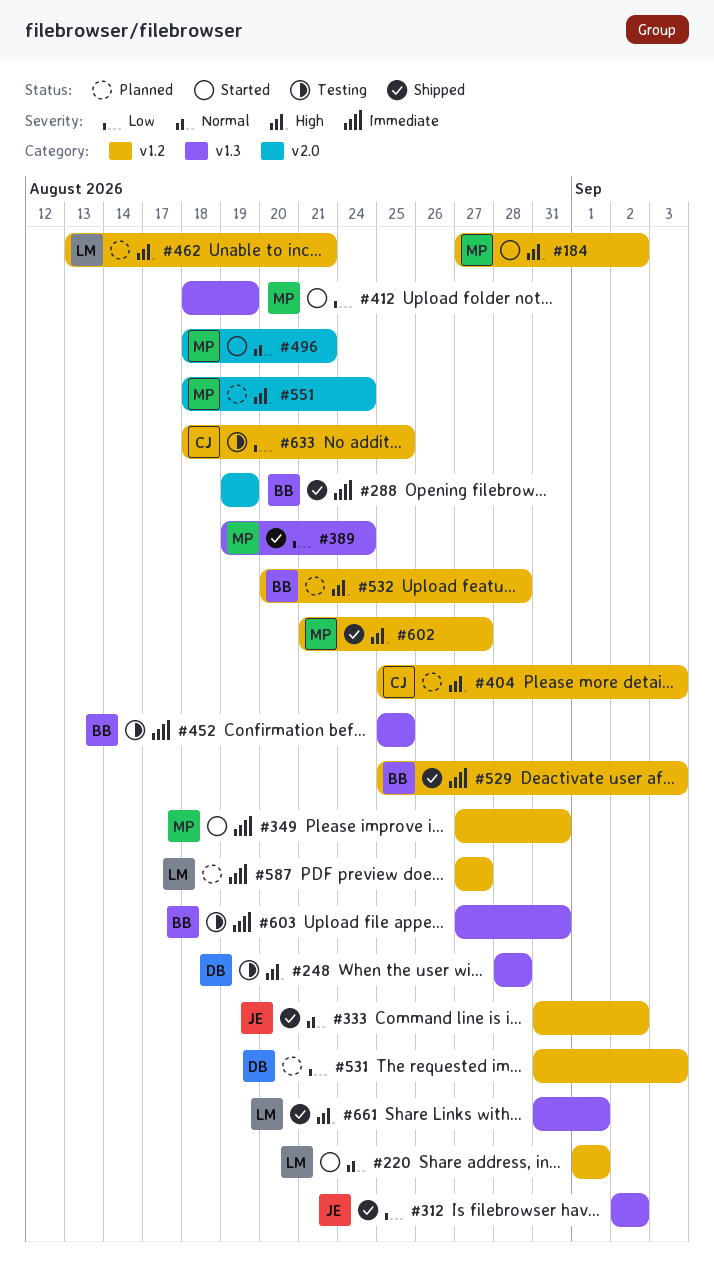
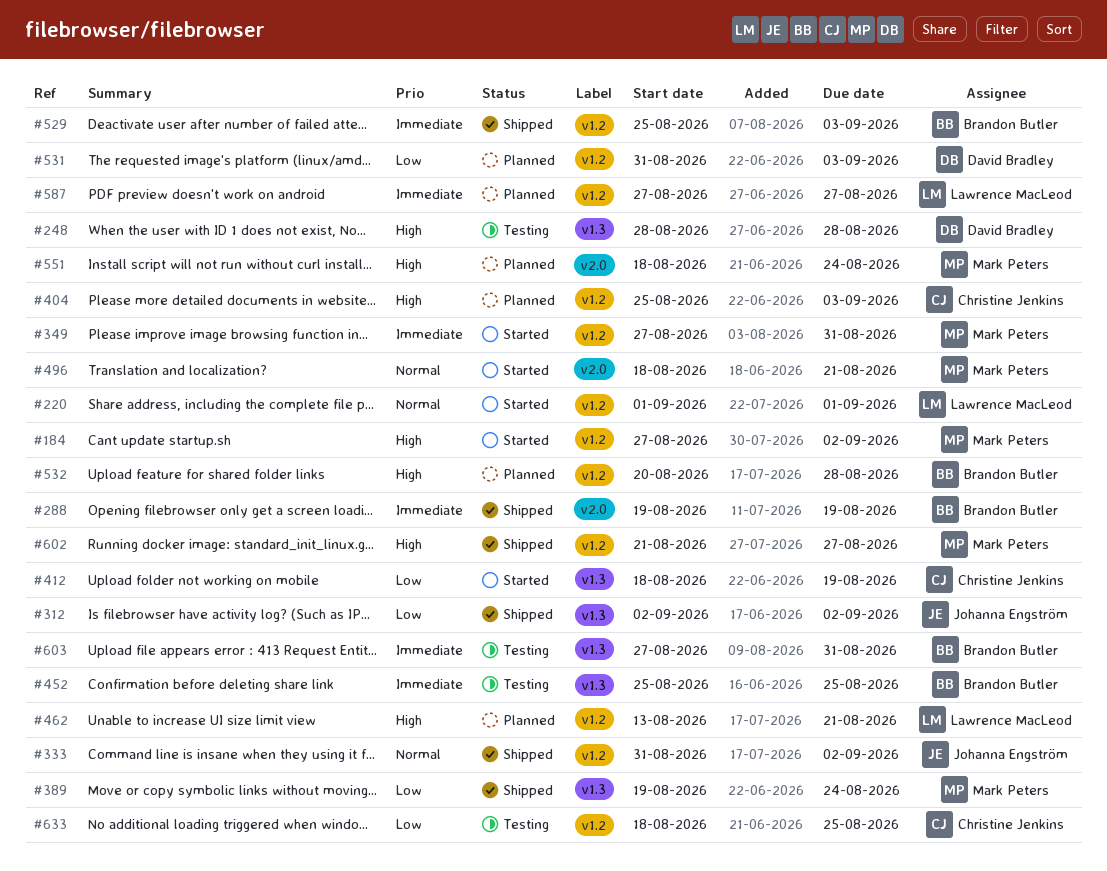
#412, owner: Mark Peters -> Christine Jenkins
#661: present -> none

